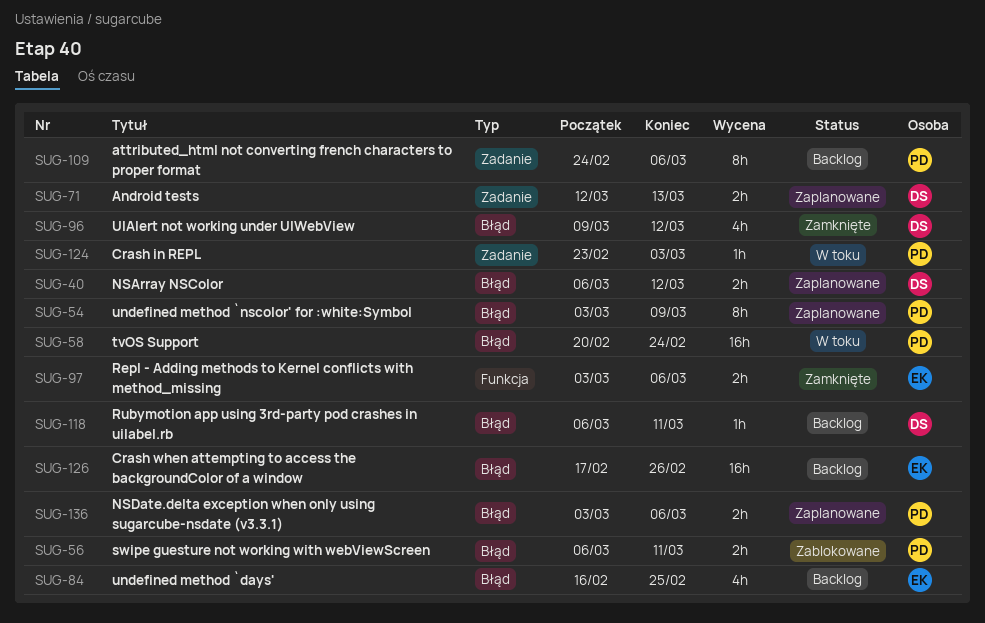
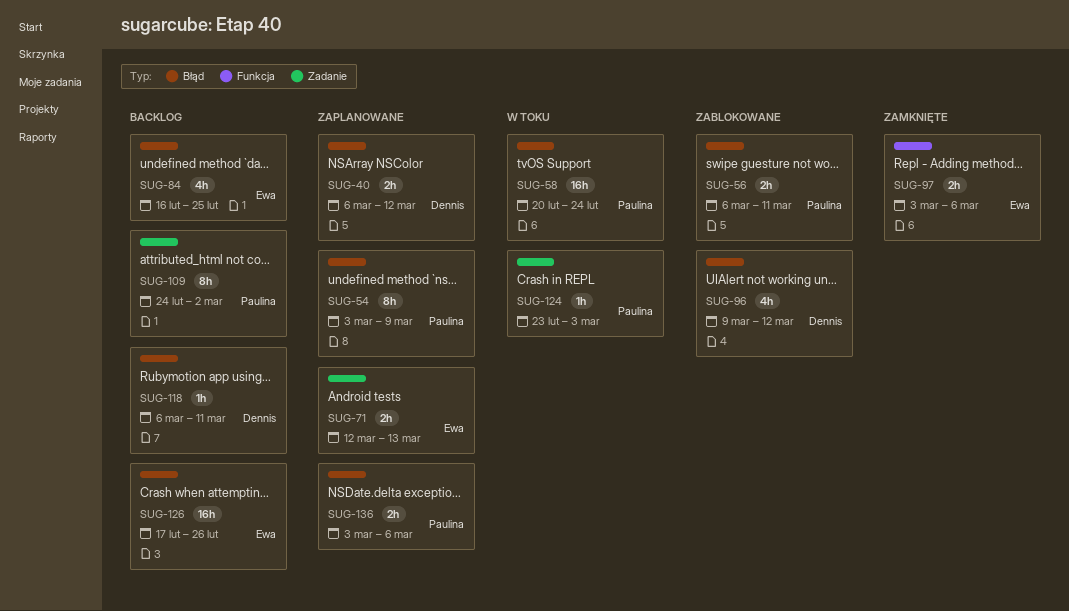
SUG-71, owner: Dennis -> Ewa
SUG-96, status: Zamknięte -> Zablokowane
SUG-109, due: Mar 6 -> Mar 2

